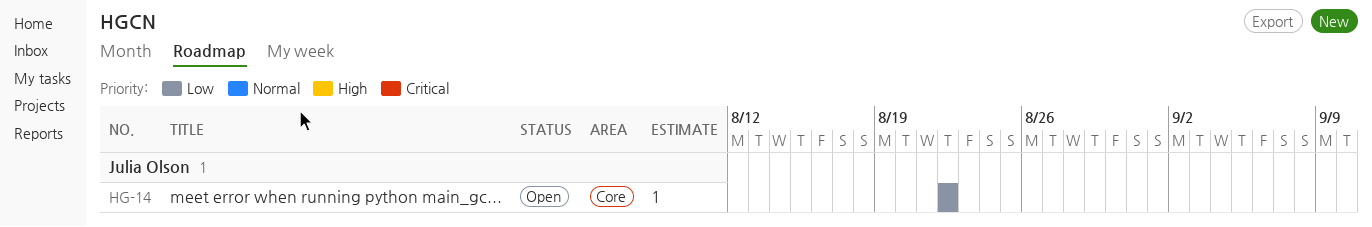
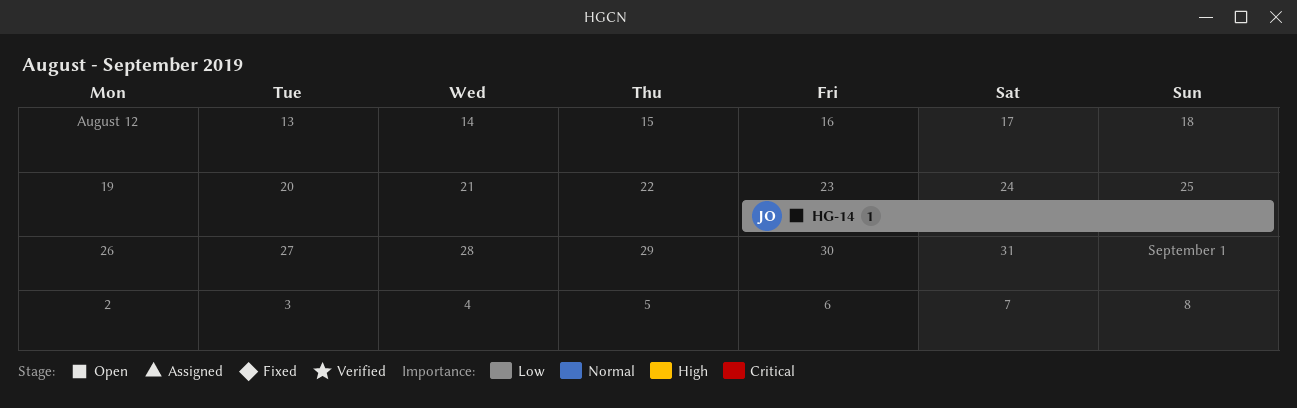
HG-14, start: Aug 22 -> Aug 23
HG-14, due: Aug 22 -> Aug 25

